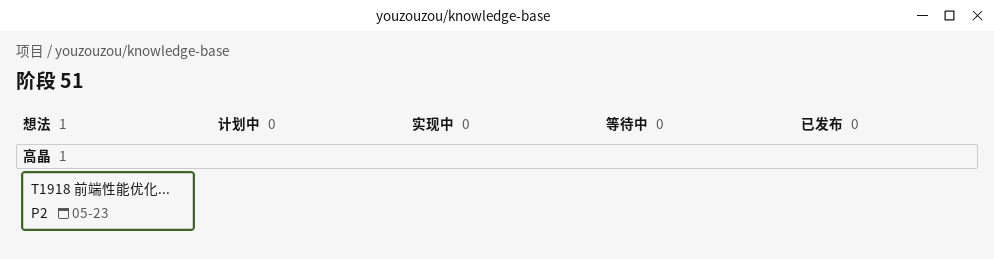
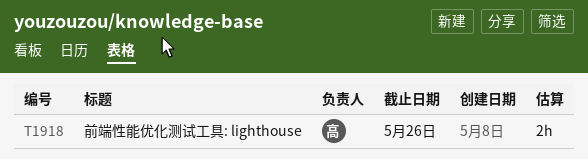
T1918, due: May 23 -> May 26

